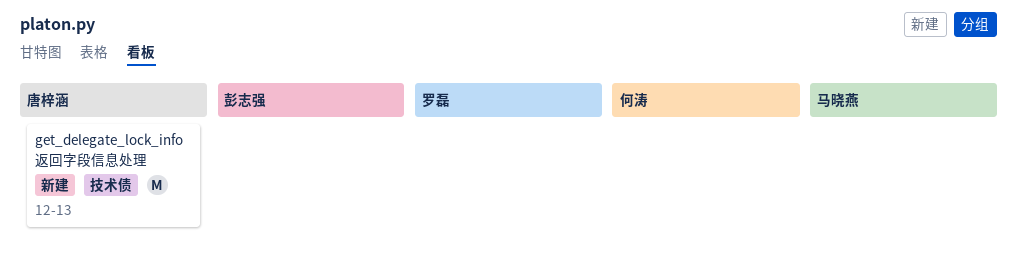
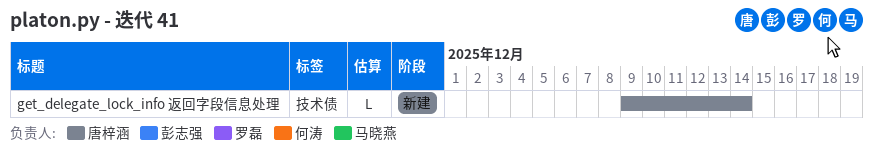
get_delegate_lock_info 返回字段信息处理, estimate: M -> L
get_delegate_lock_info 返回字段信息处理, due: Dec 13 -> Dec 14

